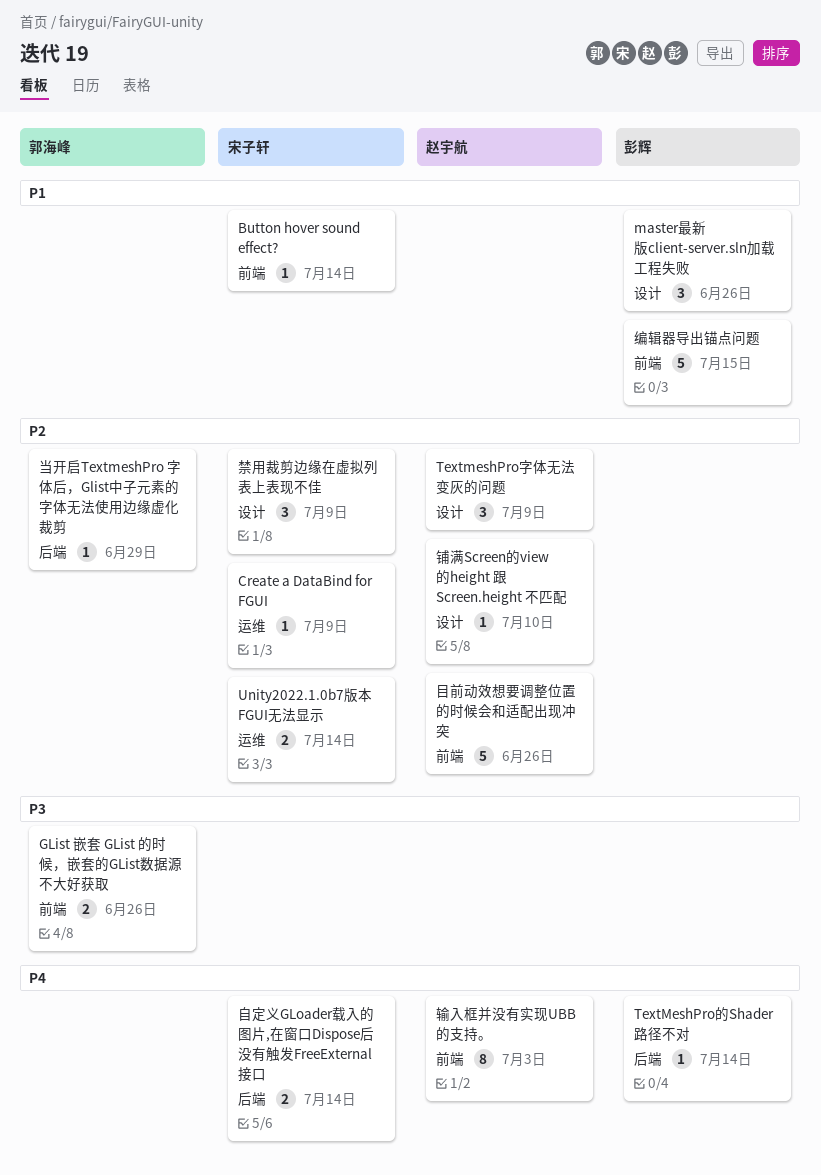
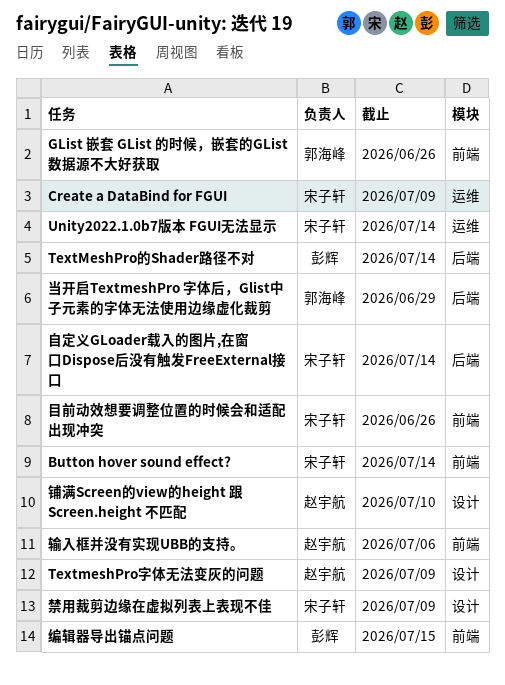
master最新版client-server.sln加载工程失败: present -> none
目前动效想要调整位置的时候会和适配出现冲突, owner: 赵宇航 -> 宋子轩
输入框并没有实现UBB的支持。, due: Jul 3 -> Jul 6

